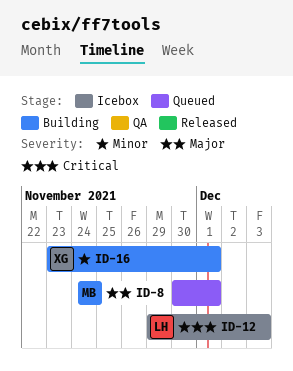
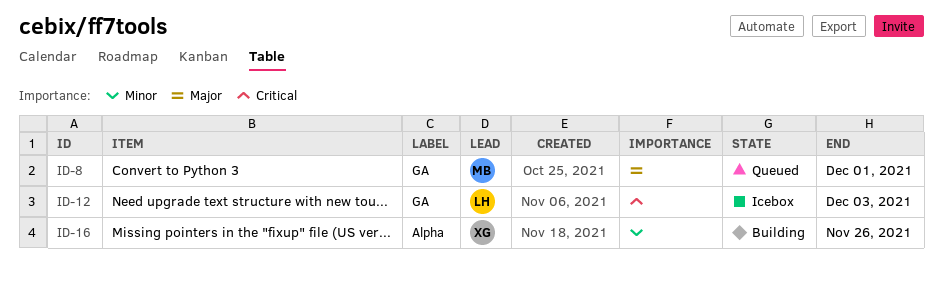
ID-16, due: Dec 1 -> Nov 26

